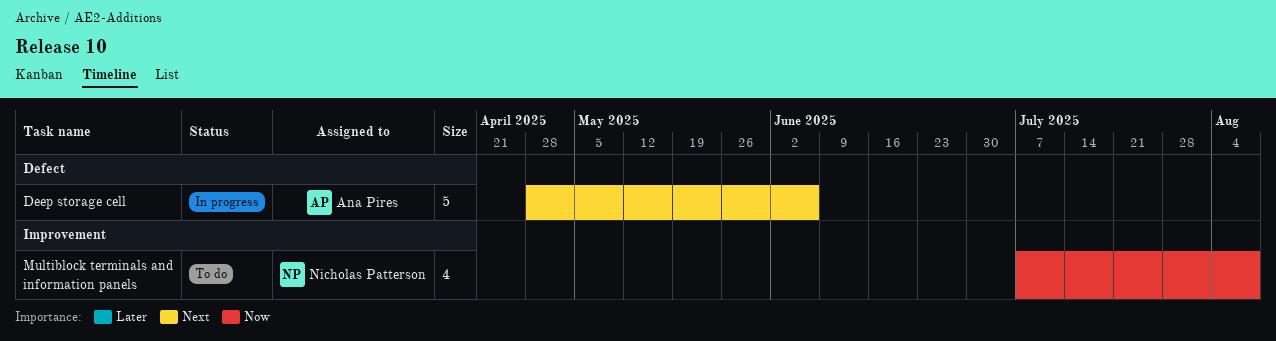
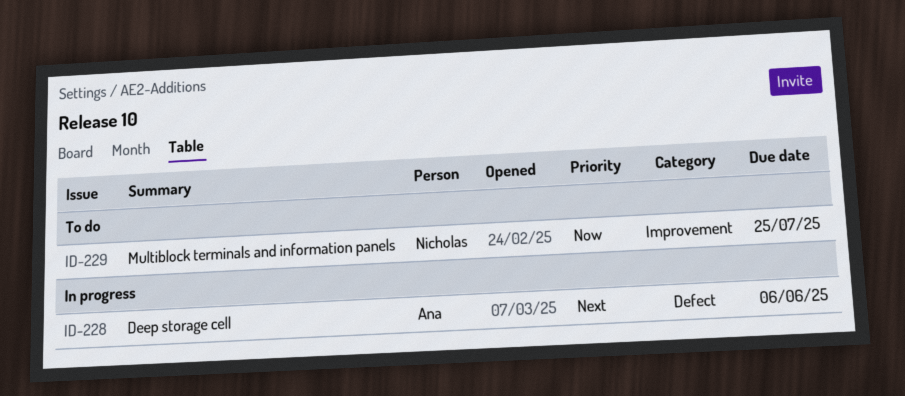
Multiblock terminals and information panels, due: Aug 8 -> Jul 25

